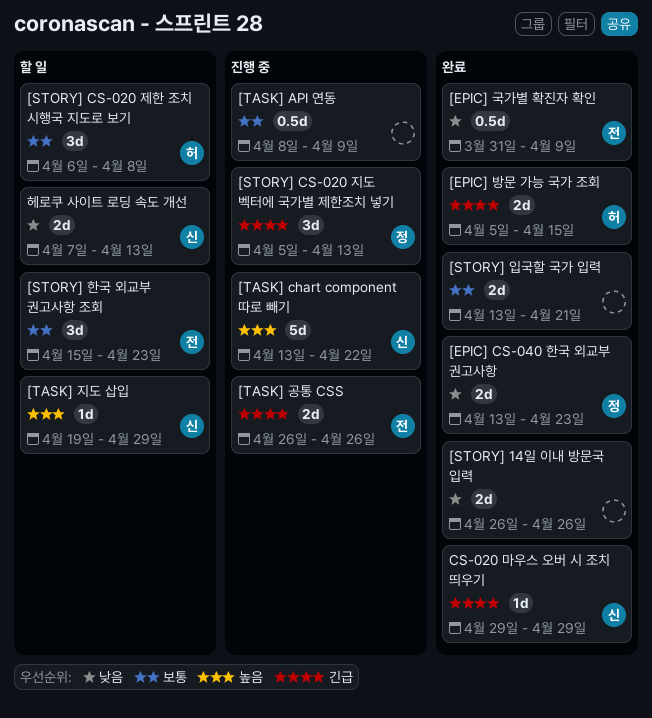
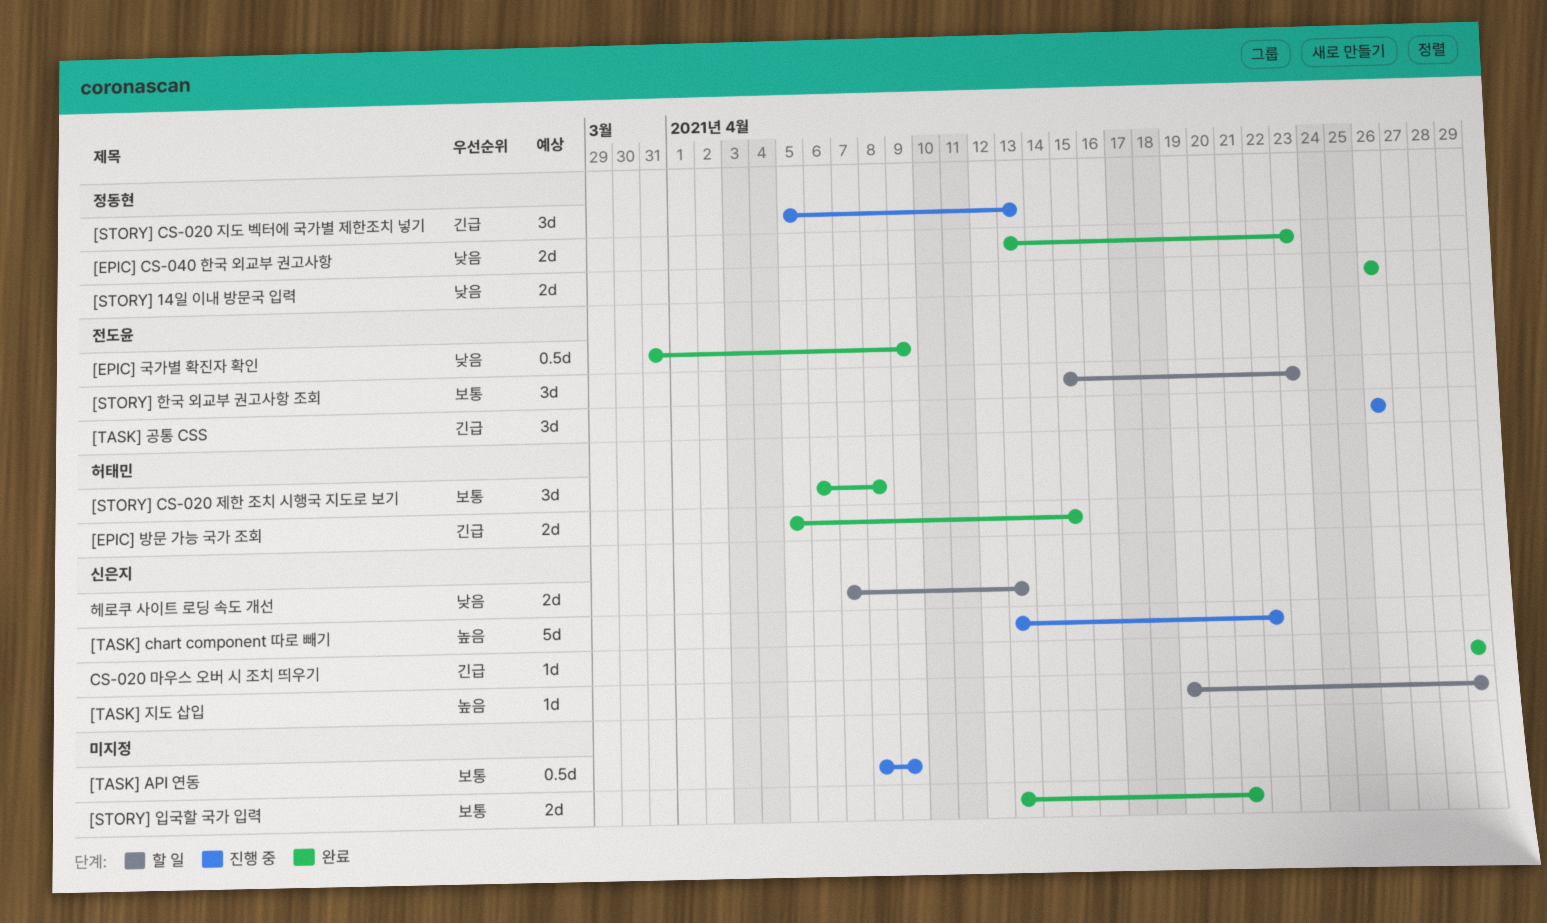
[STORY] 14일 이내 방문국 입력, owner: none -> 정동현
[STORY] CS-020 제한 조치 시행국 지도로 보기, status: 할 일 -> 완료
[TASK] 공통 CSS, estimate: 2d -> 3d

